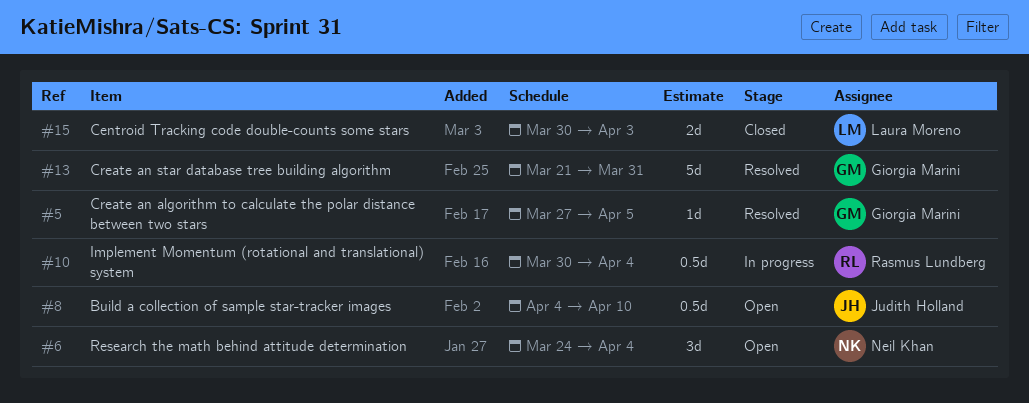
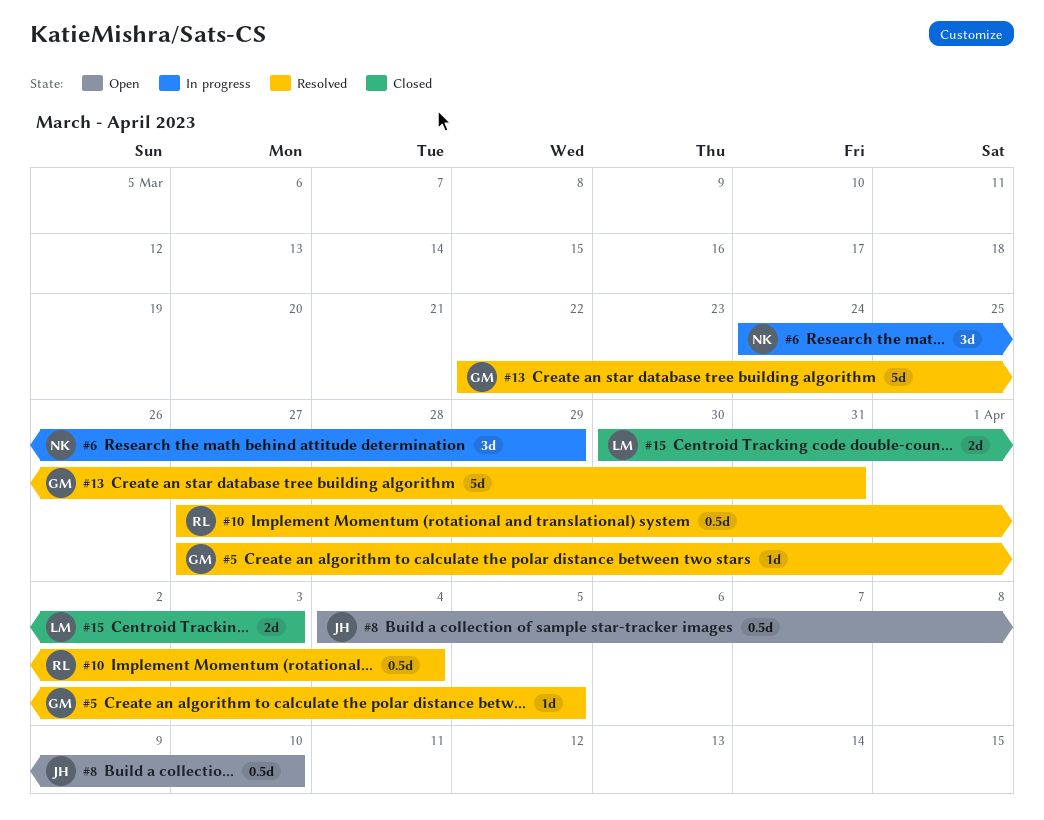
#6, status: Open -> In progress
#6, due: Apr 4 -> Mar 29
#10, status: In progress -> Resolved
#10, start: Mar 30 -> Mar 27
#13, start: Mar 21 -> Mar 22

